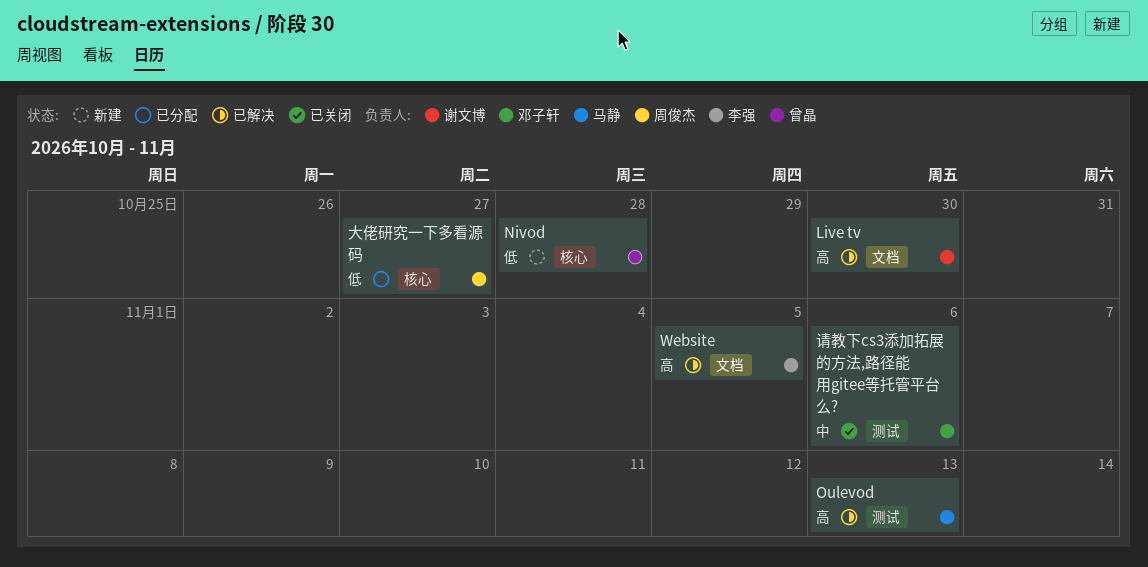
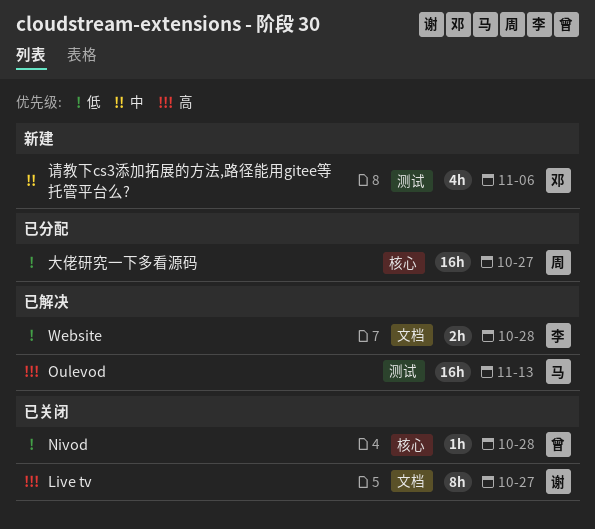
Live tv, status: 已解决 -> 已关闭
Live tv, due: Oct 30 -> Oct 27
Nivod, status: 新建 -> 已关闭
Website, priority: 高 -> 低
Website, due: Nov 5 -> Oct 28
请教下cs3添加拓展的方法,路径能用gitee等托管平台么?, status: 已关闭 -> 新建

